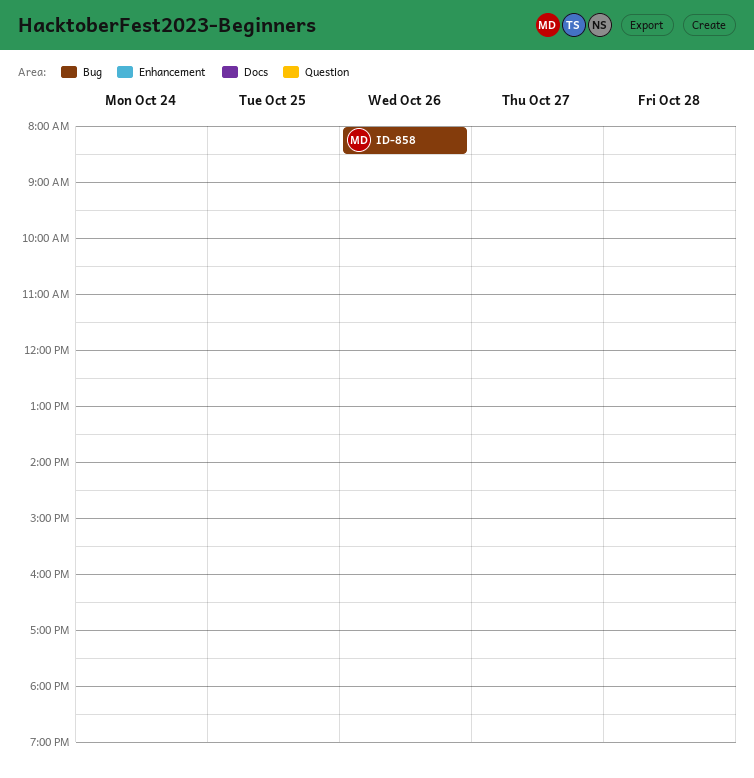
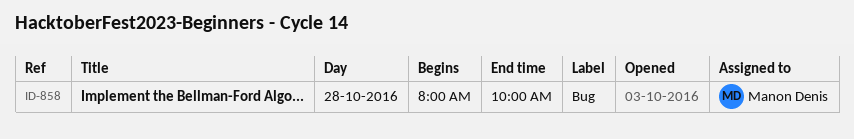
ID-858, day: Oct 26 -> Oct 28
ID-858, ends: 08:30 -> 10:00

